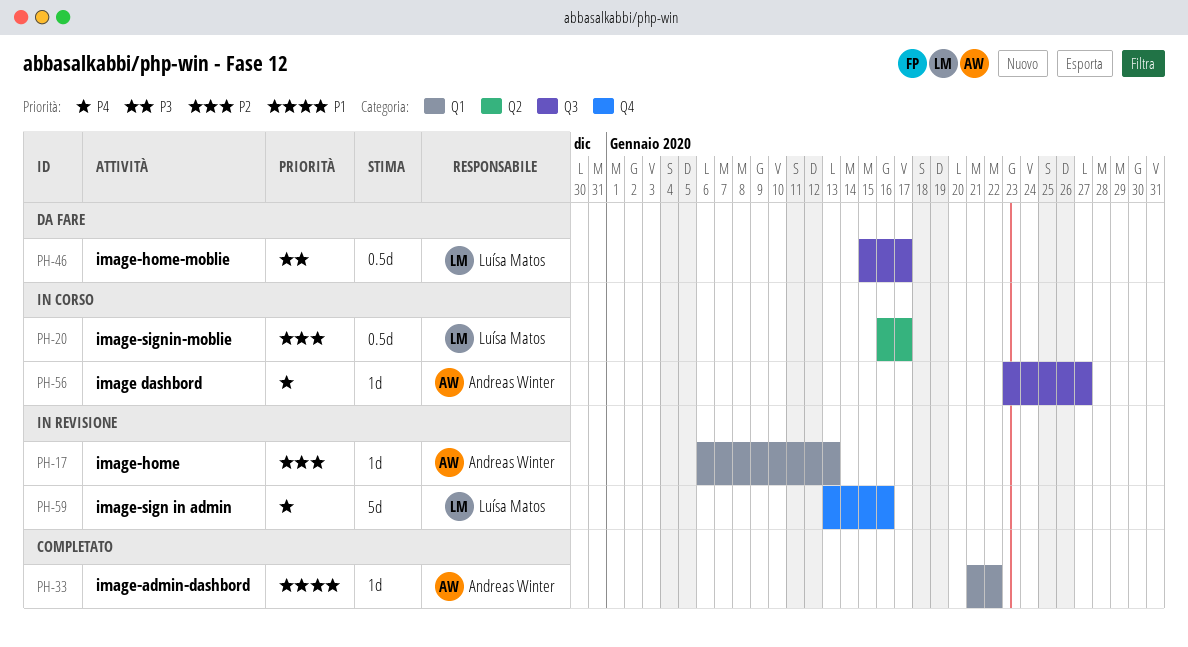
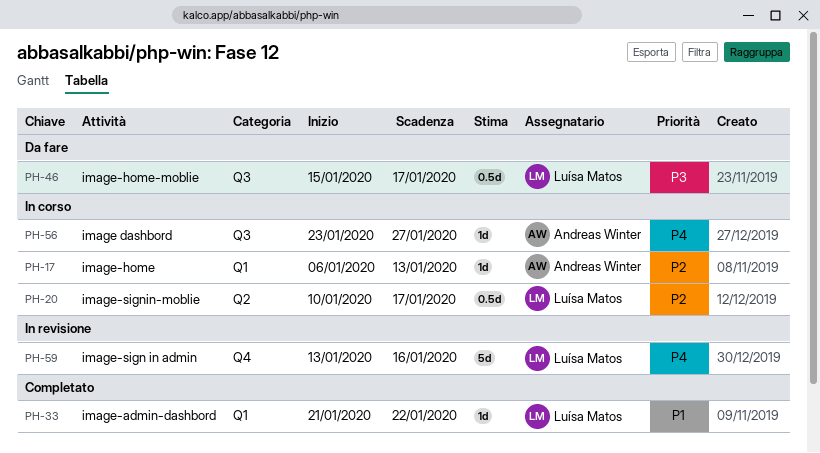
PH-17, status: In revisione -> In corso
PH-20, start: Jan 16 -> Jan 10
PH-33, owner: Andreas Winter -> Luísa Matos

